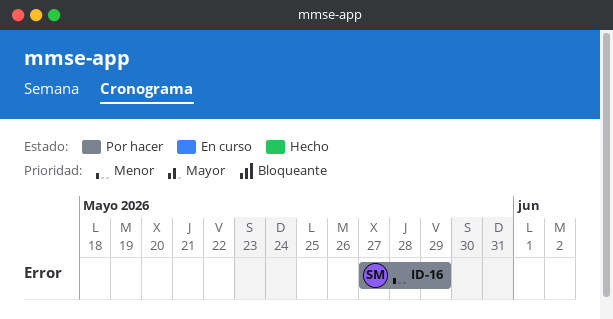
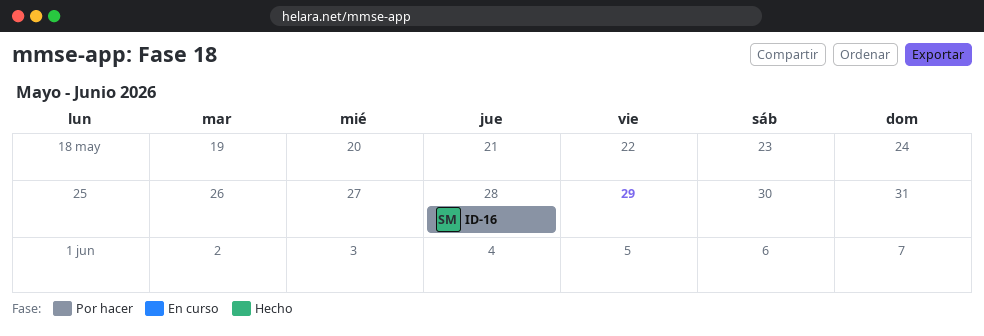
ID-16, start: May 27 -> May 28
ID-16, due: May 29 -> May 28

